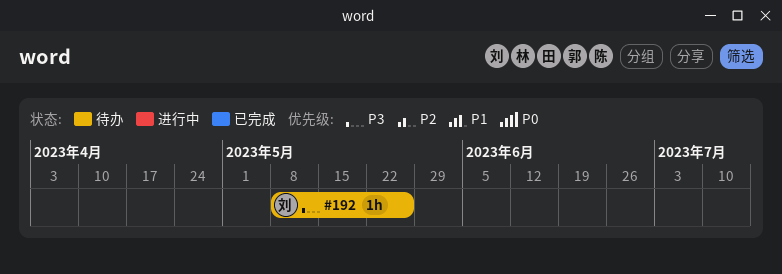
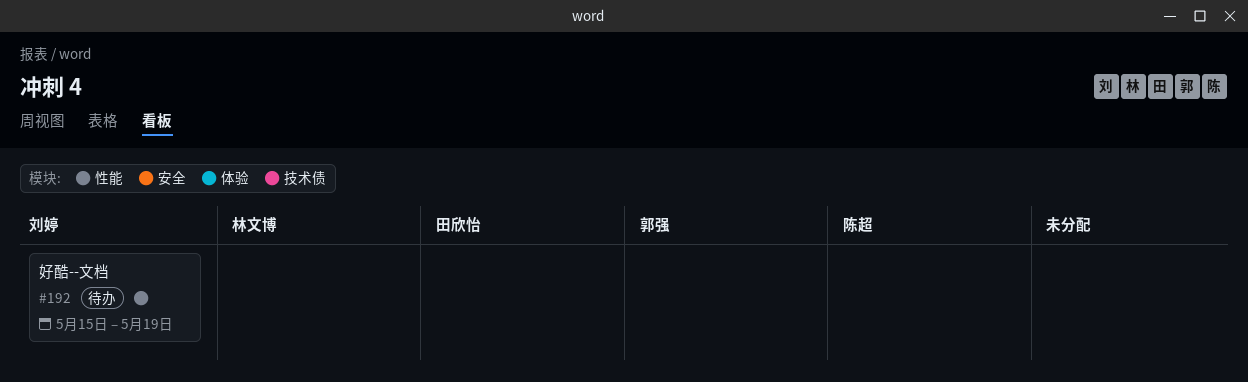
#192, start: May 8 -> May 15
#192, due: May 26 -> May 19

